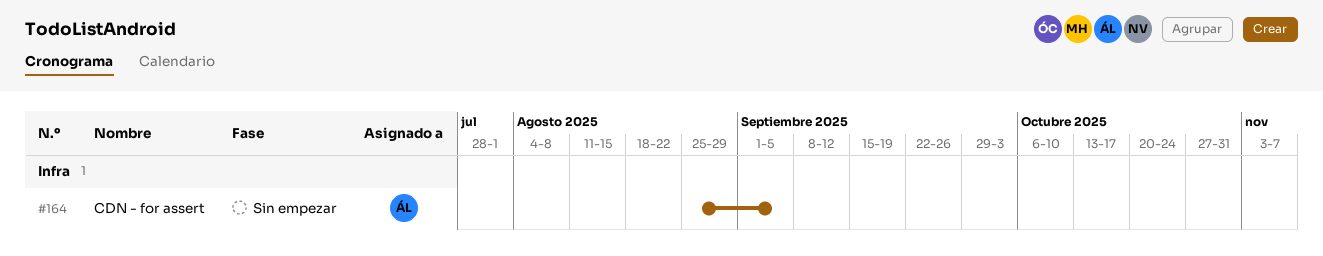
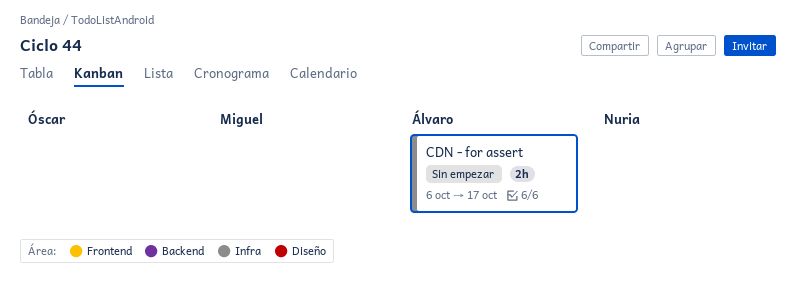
CDN - for assert, start: Aug 25 -> Oct 6
CDN - for assert, due: Sep 5 -> Oct 17

